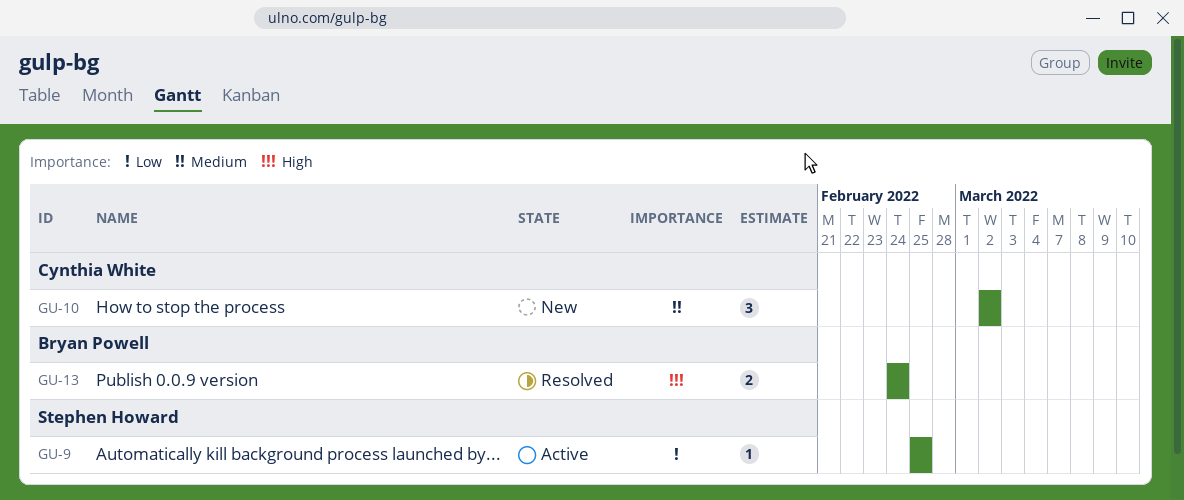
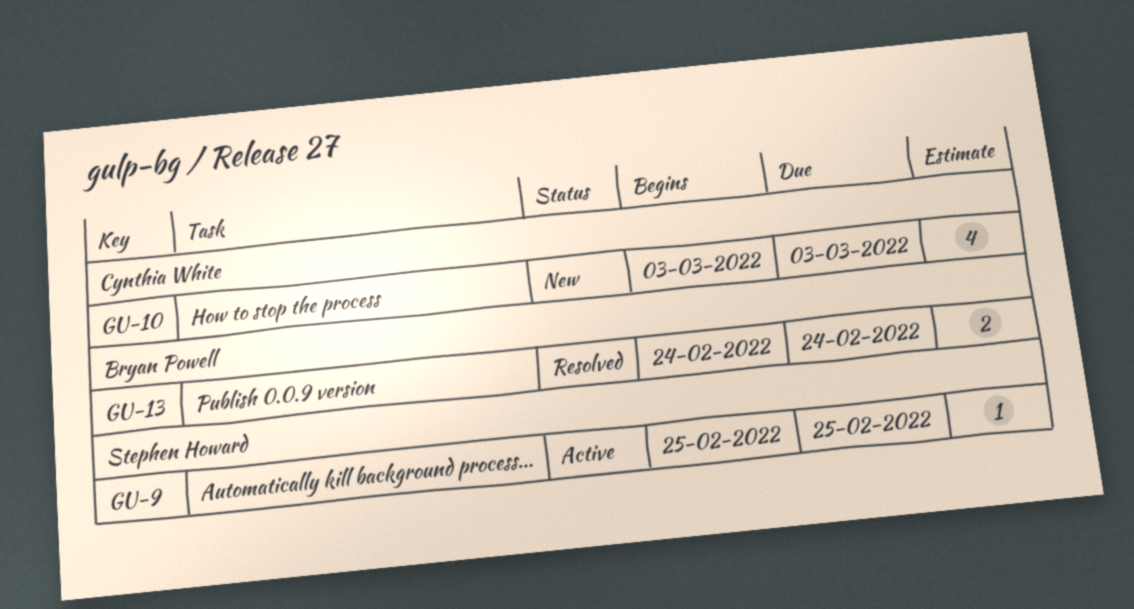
GU-10, estimate: 3 -> 4
GU-10, start: Mar 2 -> Mar 3
GU-10, due: Mar 2 -> Mar 3

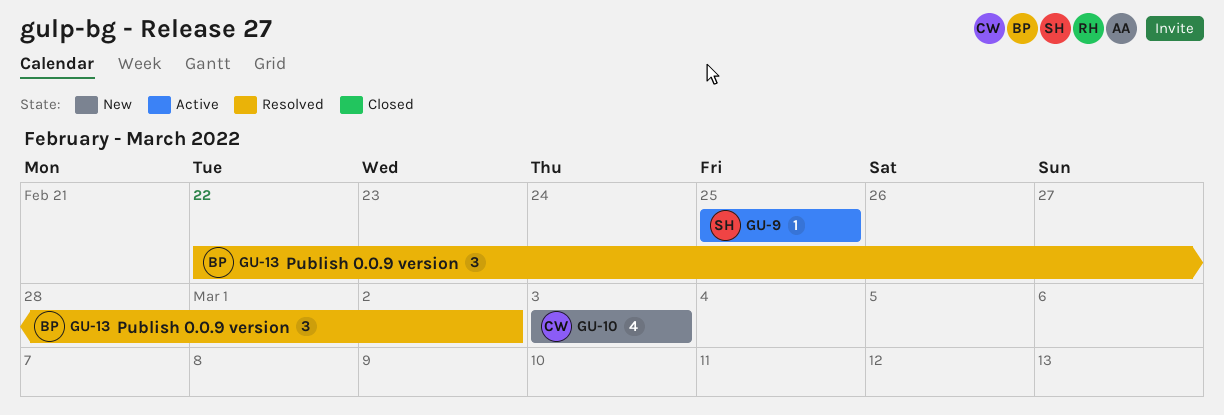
GU-13, estimate: 2 -> 3
GU-13, start: Feb 24 -> Feb 22
GU-13, due: Feb 24 -> Mar 2

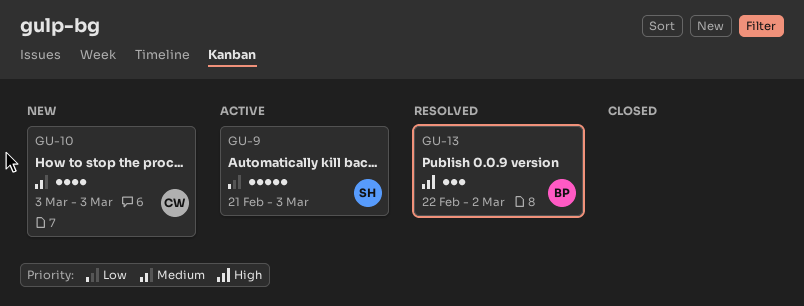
GU-9, estimate: 1 -> 5
GU-9, start: Feb 25 -> Feb 21
GU-9, due: Feb 25 -> Mar 3

